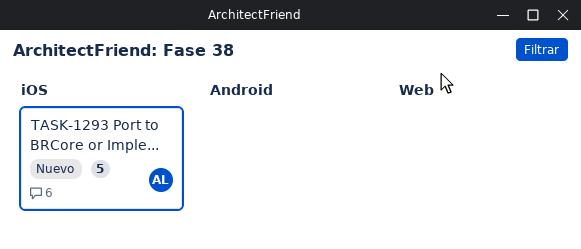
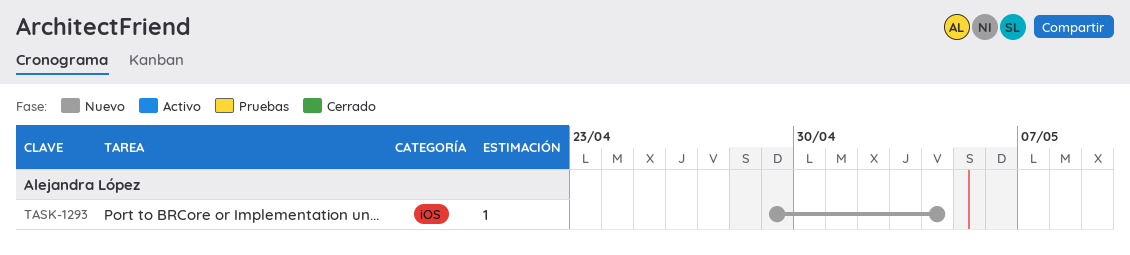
TASK-1293, estimate: 5 -> 1

